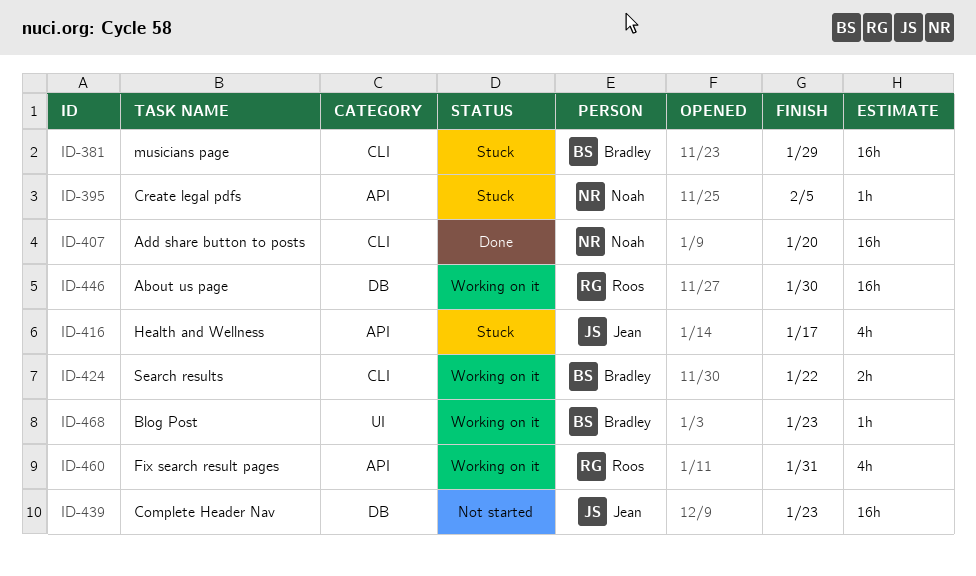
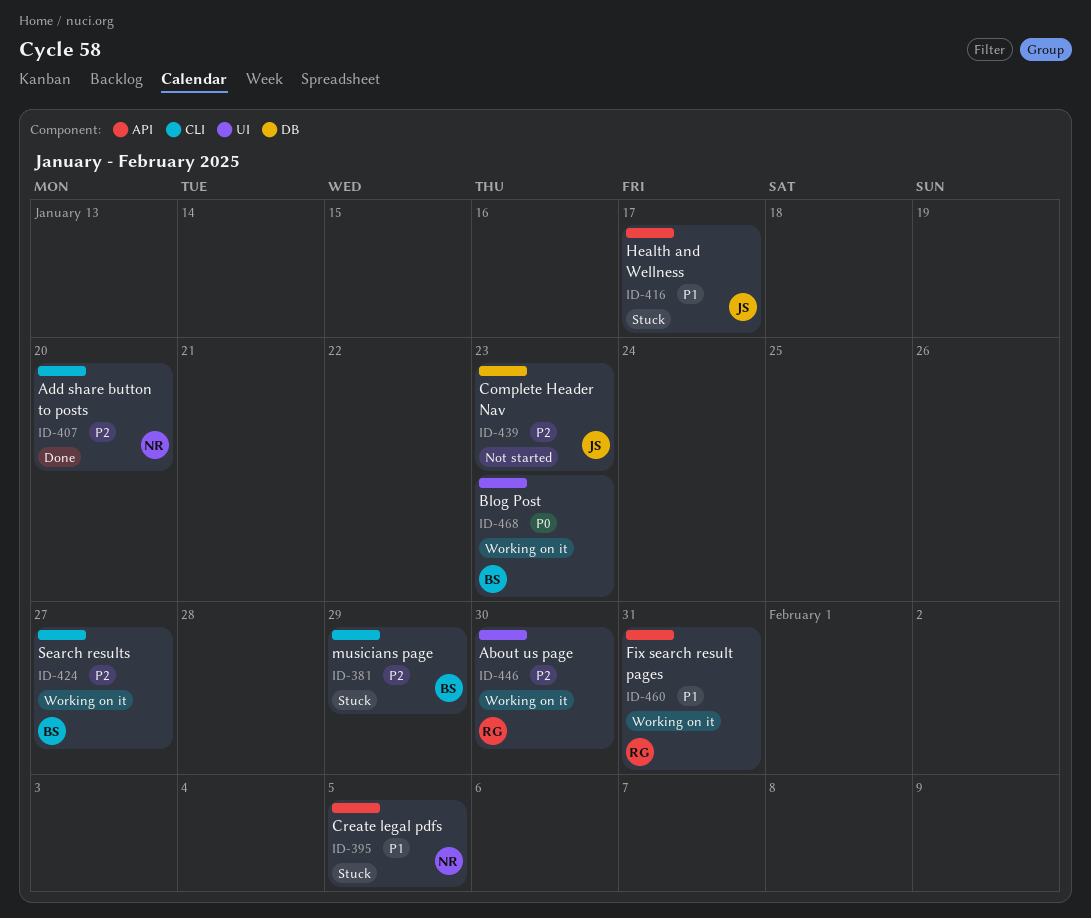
ID-424, due: Jan 22 -> Jan 27
ID-446, label: DB -> UI

